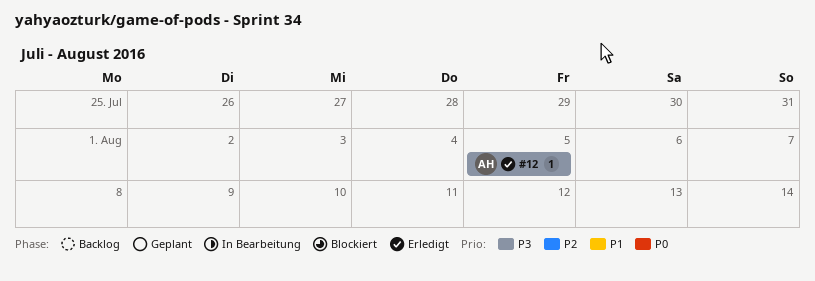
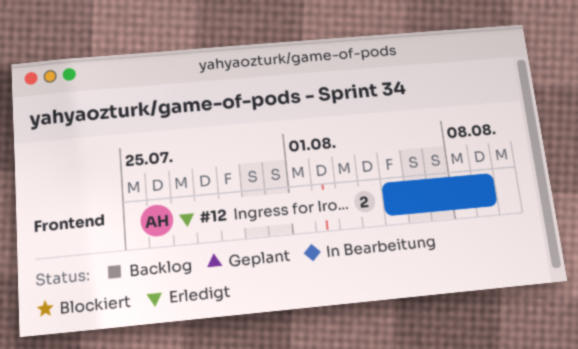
#12, estimate: 1 -> 2
#12, due: Aug 5 -> Aug 9

